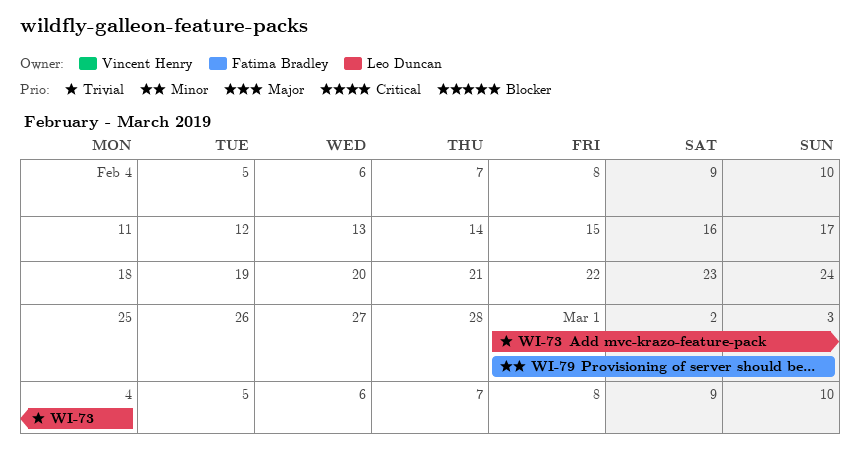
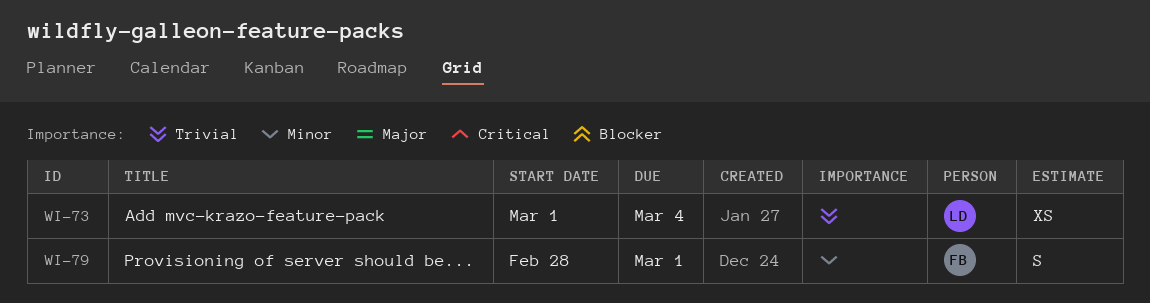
WI-79, start: Mar 1 -> Feb 28
WI-79, due: Mar 3 -> Mar 1

